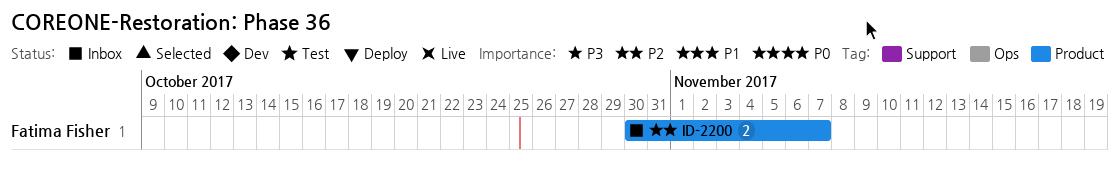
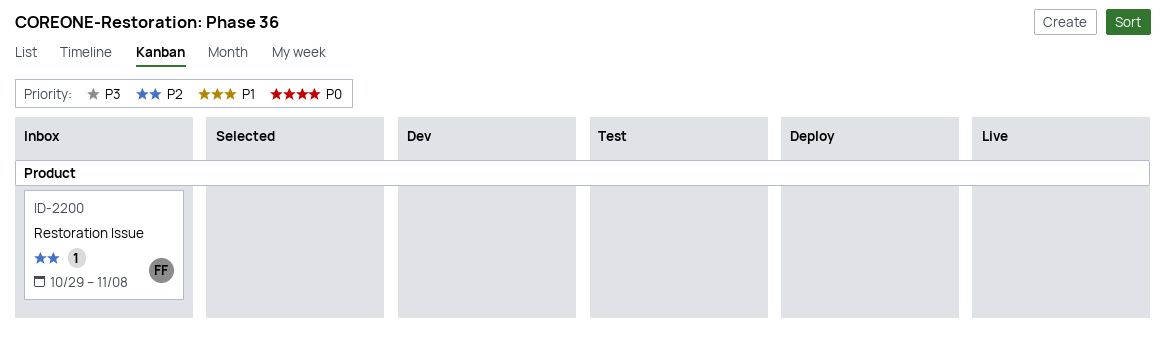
ID-2200, estimate: 2 -> 1
ID-2200, start: Oct 30 -> Oct 29
ID-2200, due: Nov 7 -> Nov 8

